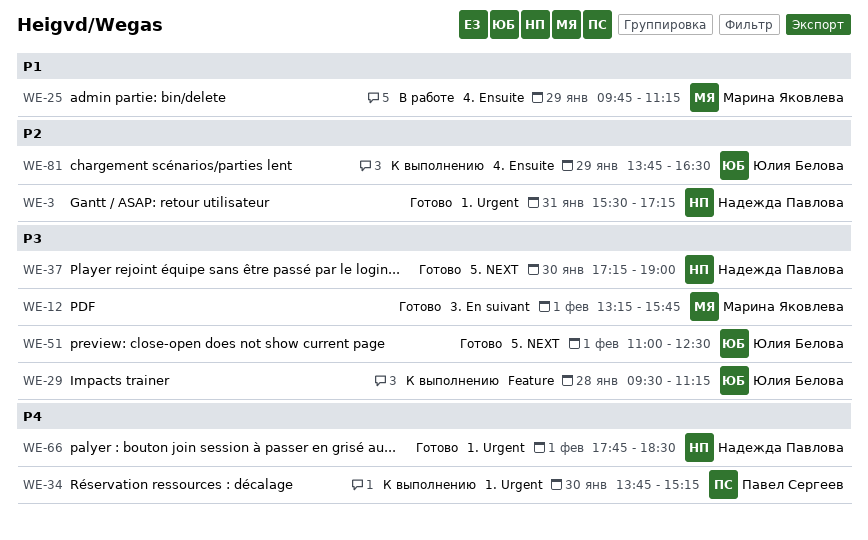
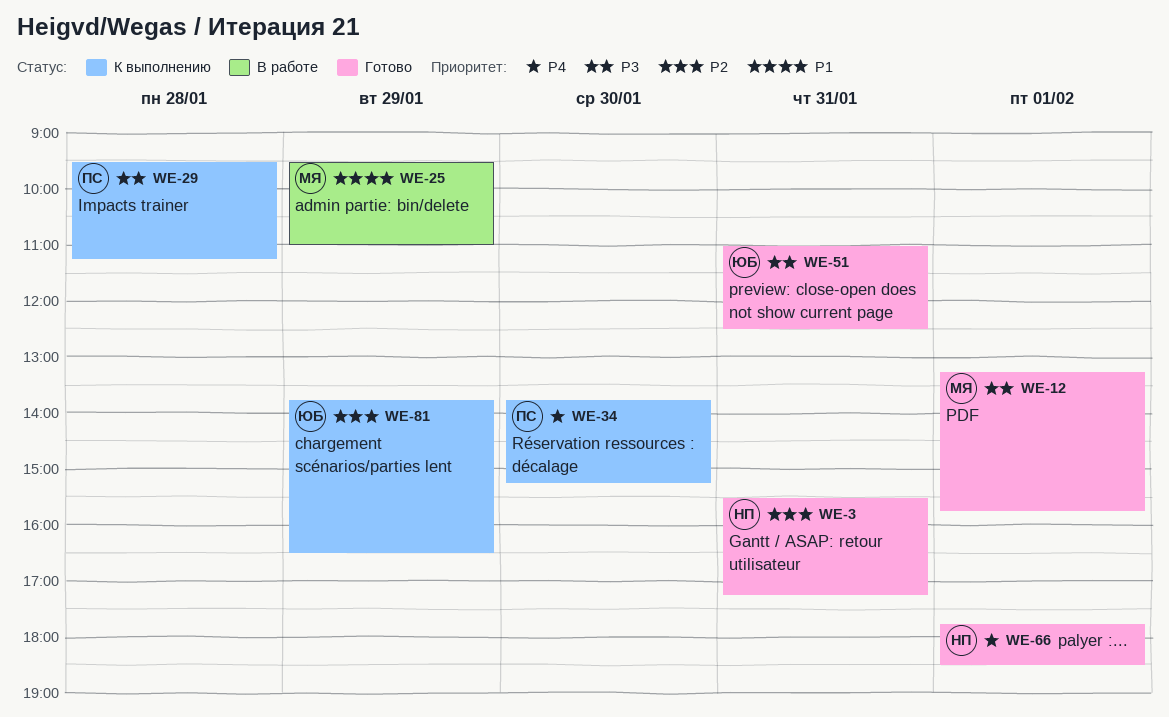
WE-25, begins: 09:45 -> 09:30
WE-25, ends: 11:15 -> 11:00
WE-29, owner: Юлия Белова -> Павел Сергеев
WE-37: present -> none
WE-51, day: Feb 1 -> Jan 31

